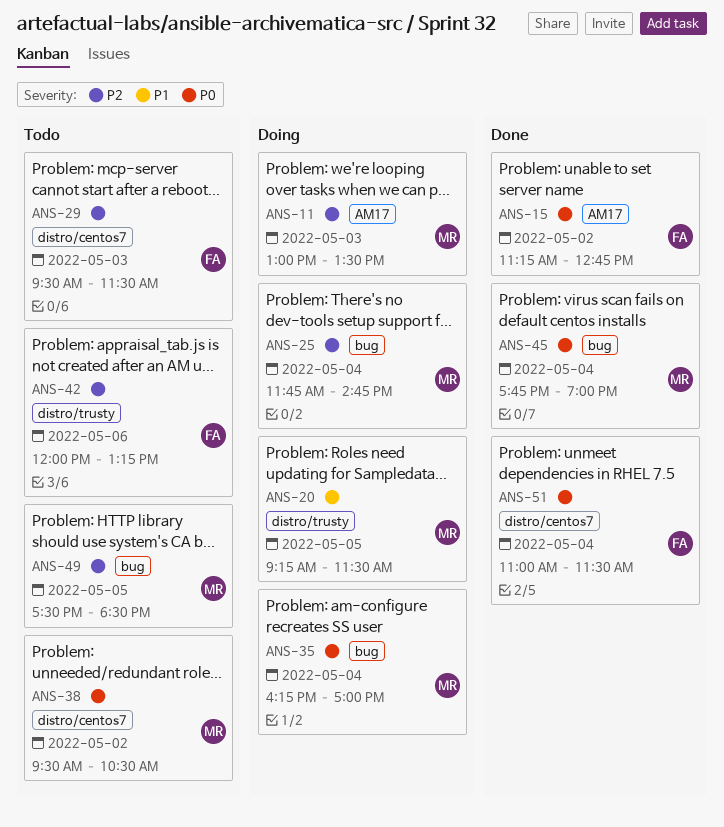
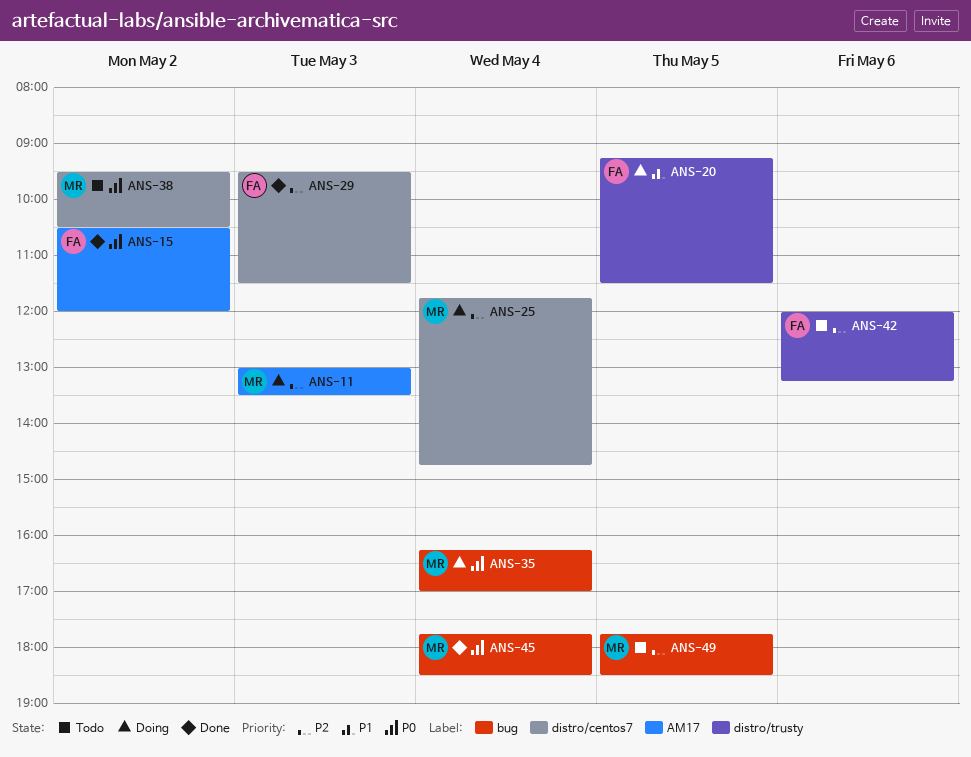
ANS-15, begins: 11:15 -> 10:30
ANS-15, ends: 12:45 -> 12:00
ANS-20, owner: MR -> FA
ANS-25, label: bug -> distro/centos7
ANS-29, status: Todo -> Done
ANS-45, ends: 19:00 -> 18:30
ANS-49, begins: 17:30 -> 17:45
ANS-51: present -> none

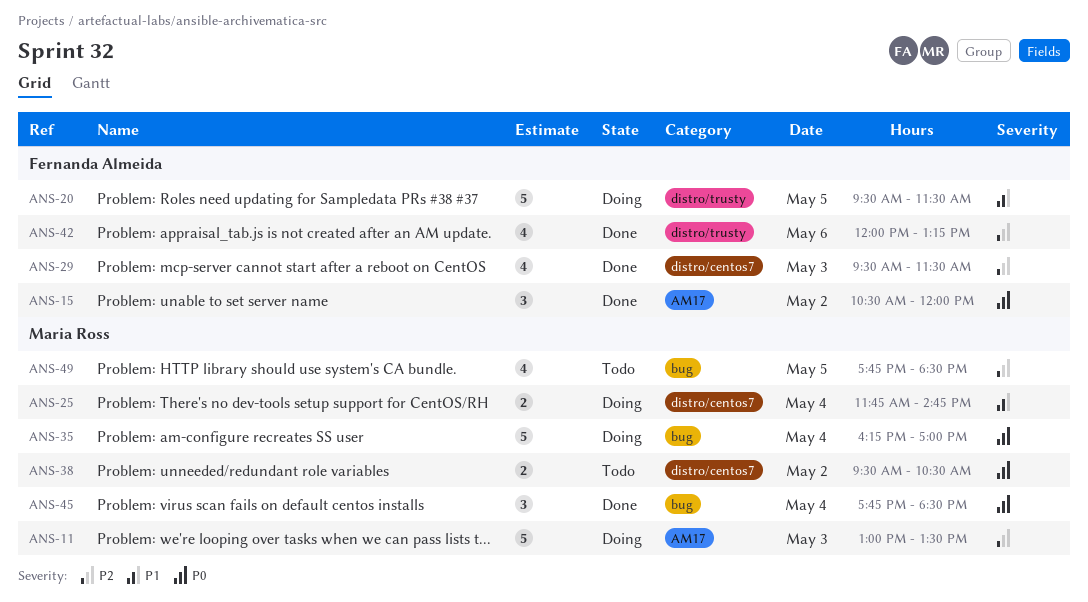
ANS-20, begins: 09:15 -> 09:30
ANS-25, priority: P2 -> P1
ANS-42, status: Todo -> Done

